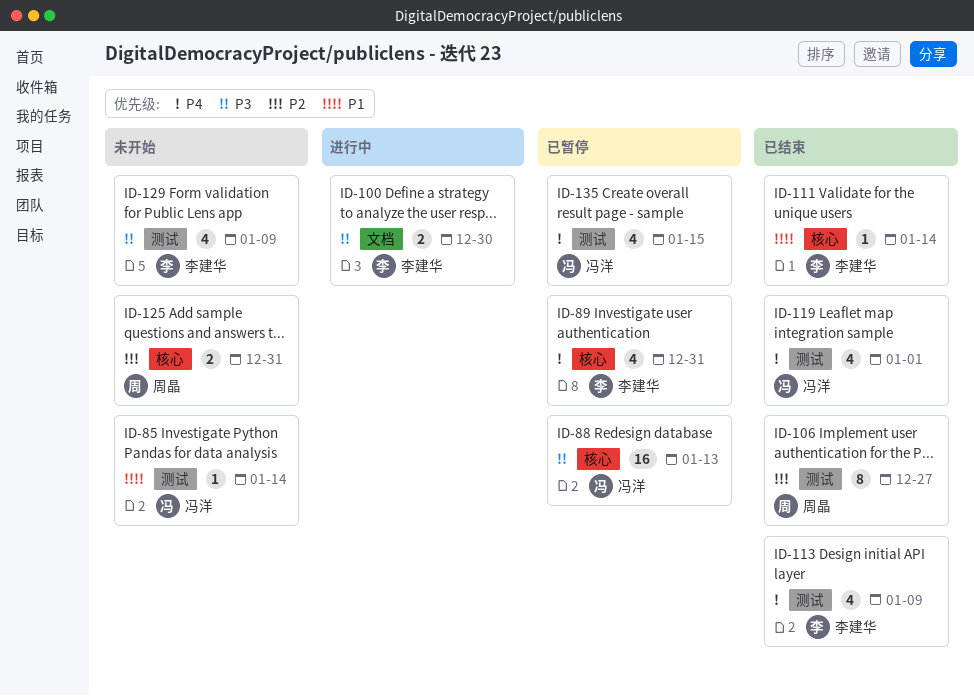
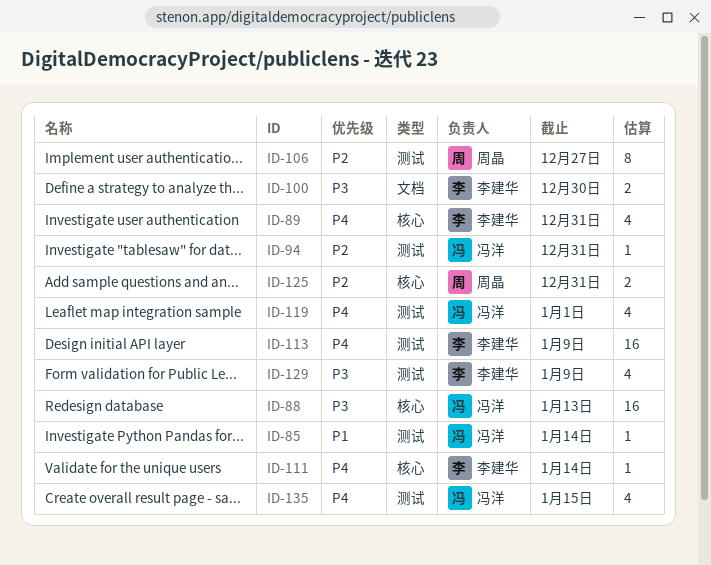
ID-94: none -> present
ID-111, priority: P1 -> P4
ID-113, estimate: 4 -> 16

